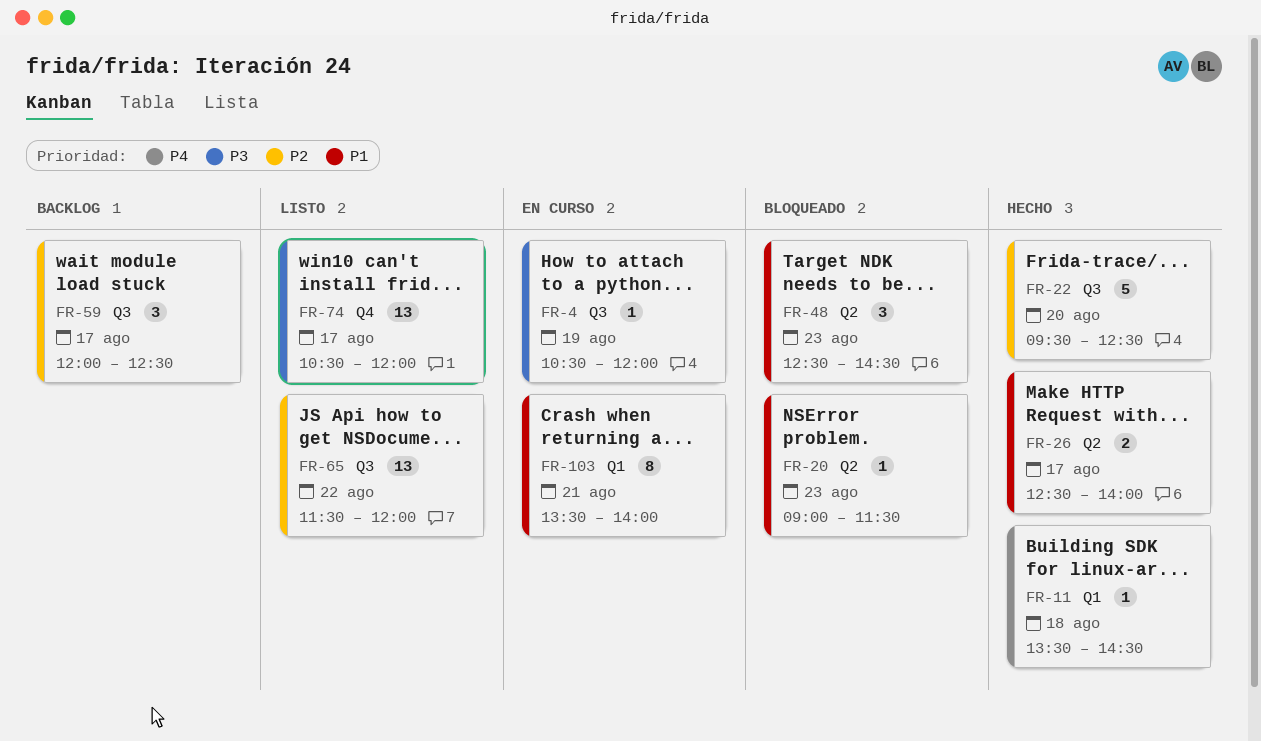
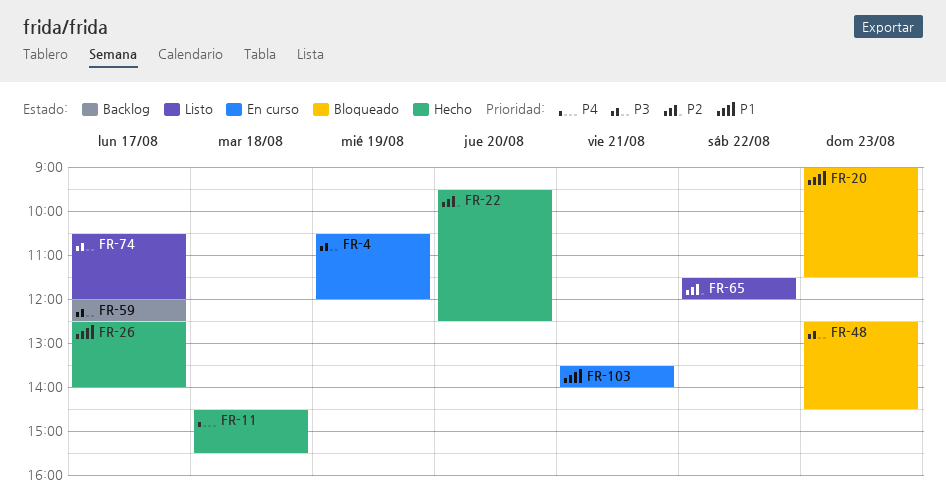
FR-11, begins: 13:30 -> 14:30
FR-11, ends: 14:30 -> 15:30
FR-48, priority: P1 -> P3
FR-59, priority: P2 -> P3

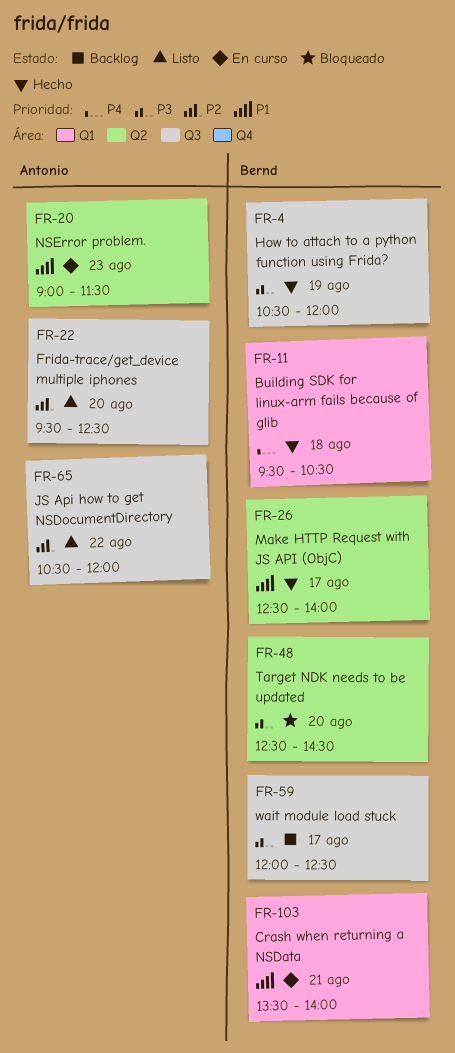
FR-4, status: En curso -> Hecho
FR-11, begins: 14:30 -> 09:30
FR-11, ends: 15:30 -> 10:30
FR-20, status: Bloqueado -> En curso
FR-22, status: Hecho -> Listo
FR-48, day: Aug 23 -> Aug 20
FR-65, begins: 11:30 -> 10:30
FR-74: present -> none

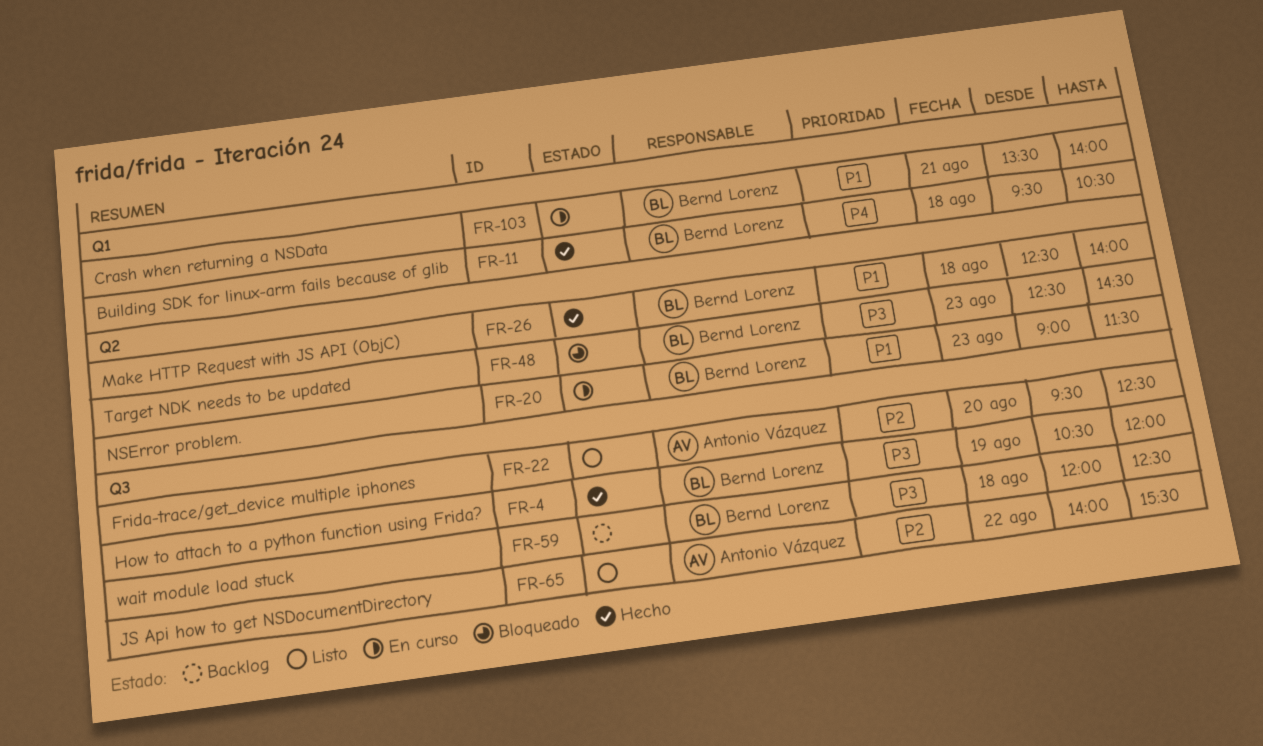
FR-20, owner: Antonio Vázquez -> Bernd Lorenz
FR-26, day: Aug 17 -> Aug 18
FR-48, day: Aug 20 -> Aug 23
FR-59, day: Aug 17 -> Aug 18
FR-65, begins: 10:30 -> 14:00
FR-65, ends: 12:00 -> 15:30

